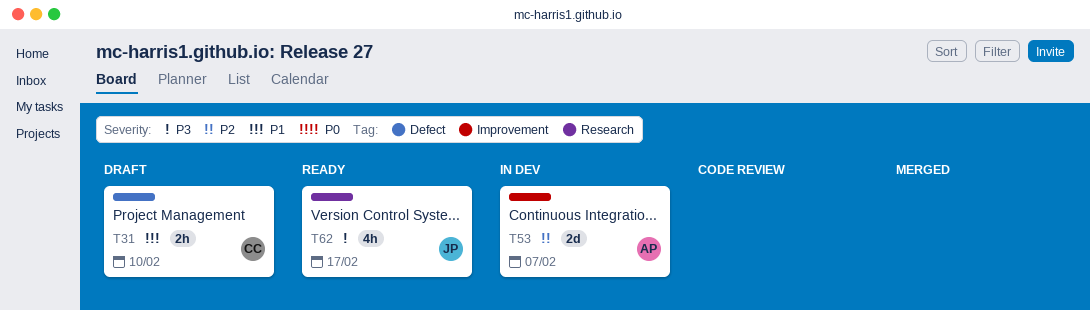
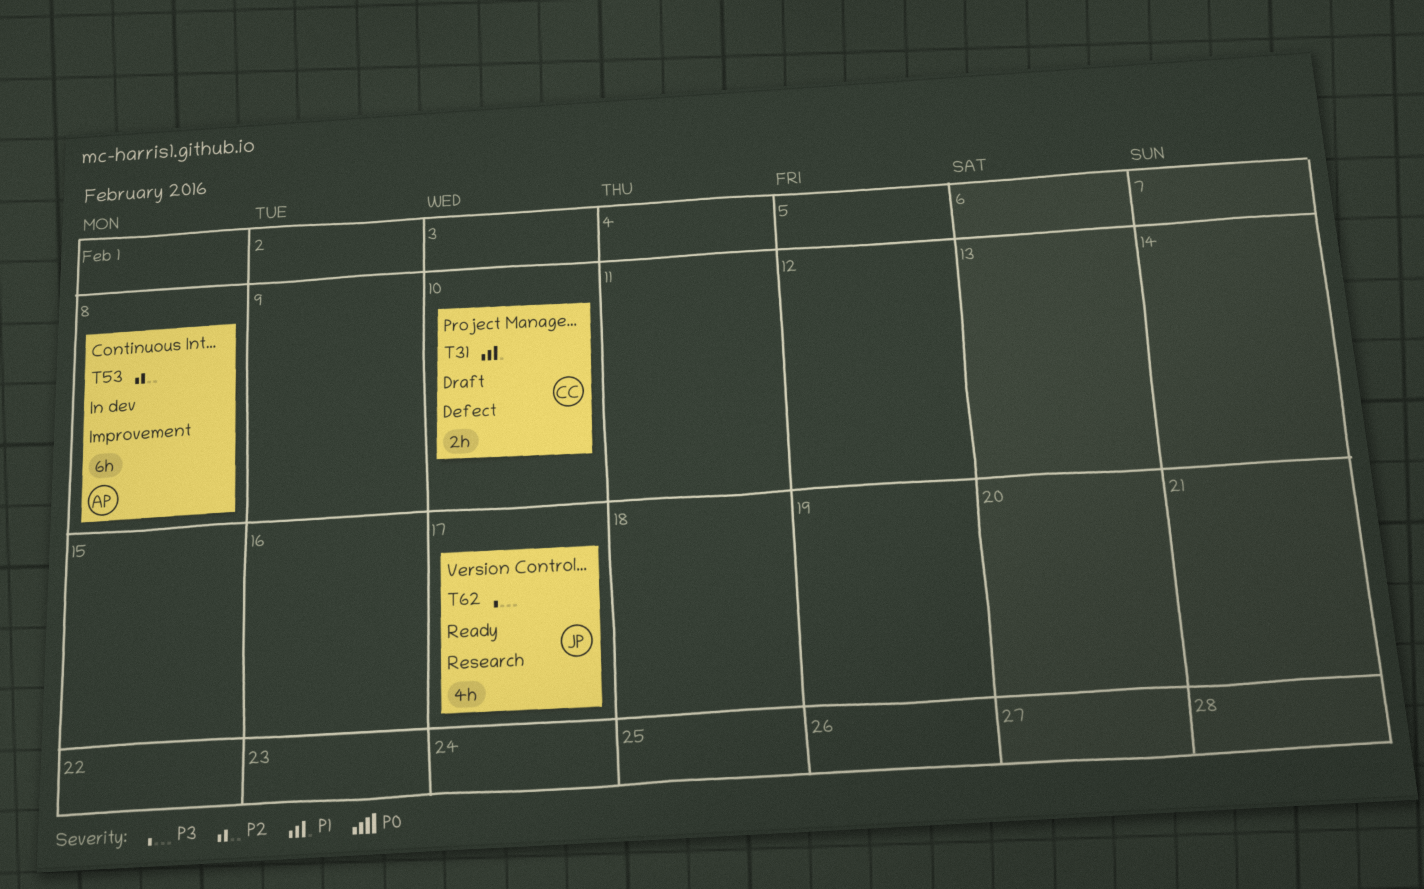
T53, estimate: 2d -> 6h
T53, due: Feb 7 -> Feb 8

